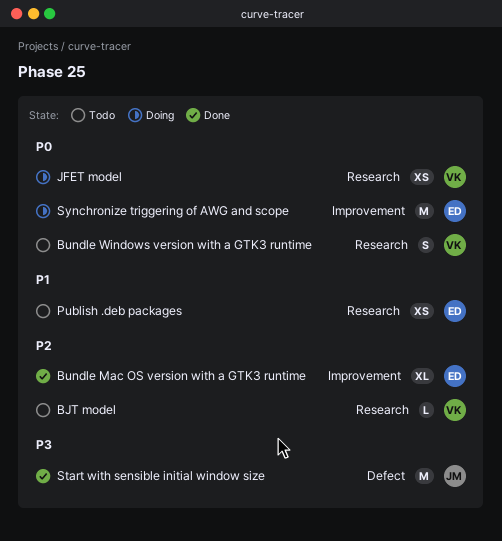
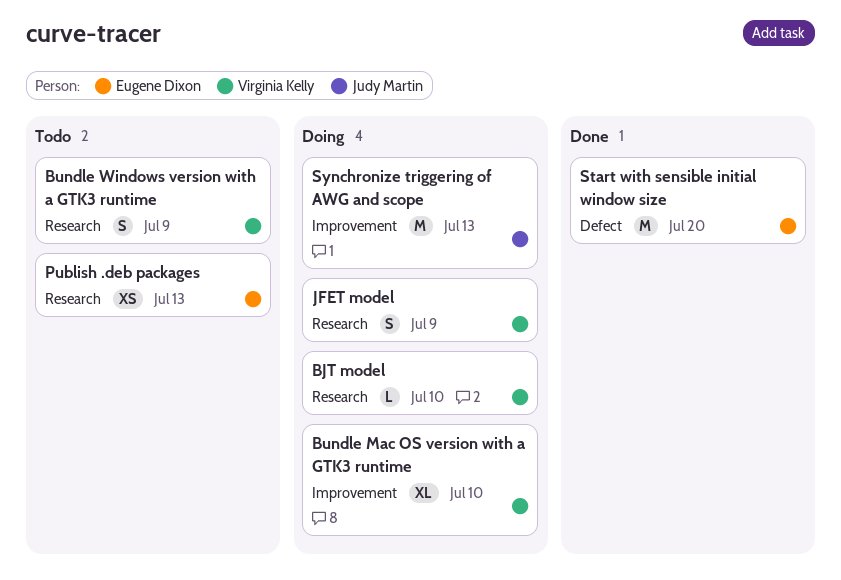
BJT model, status: Todo -> Doing
Bundle Mac OS version with a GTK3 runtime, status: Done -> Doing
Bundle Mac OS version with a GTK3 runtime, owner: Eugene Dixon -> Virginia Kelly
JFET model, estimate: XS -> S
Start with sensible initial window size, owner: Judy Martin -> Eugene Dixon
Synchronize triggering of AWG and scope, owner: Eugene Dixon -> Judy Martin

